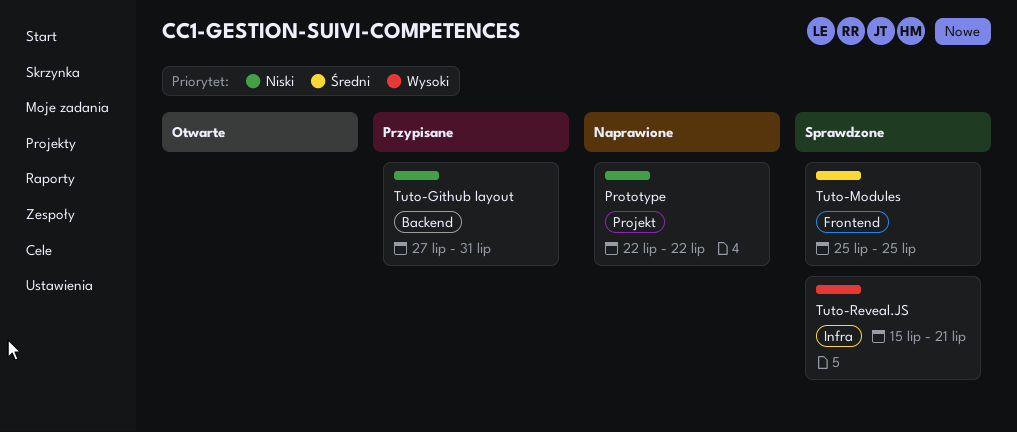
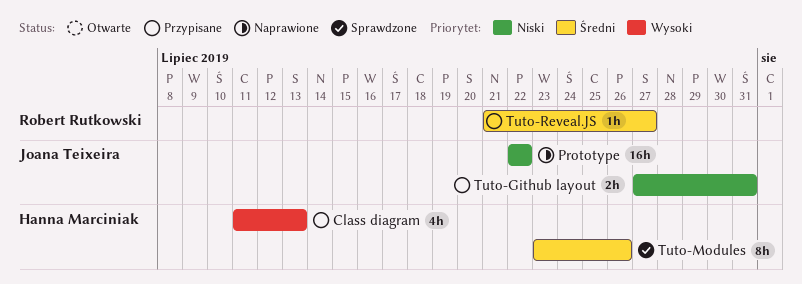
Class diagram: none -> present
Tuto-Modules, start: Jul 25 -> Jul 23
Tuto-Modules, due: Jul 25 -> Jul 26
Tuto-Reveal.JS, status: Sprawdzone -> Przypisane
Tuto-Reveal.JS, priority: Wysoki -> Średni
Tuto-Reveal.JS, start: Jul 15 -> Jul 21
Tuto-Reveal.JS, due: Jul 21 -> Jul 27

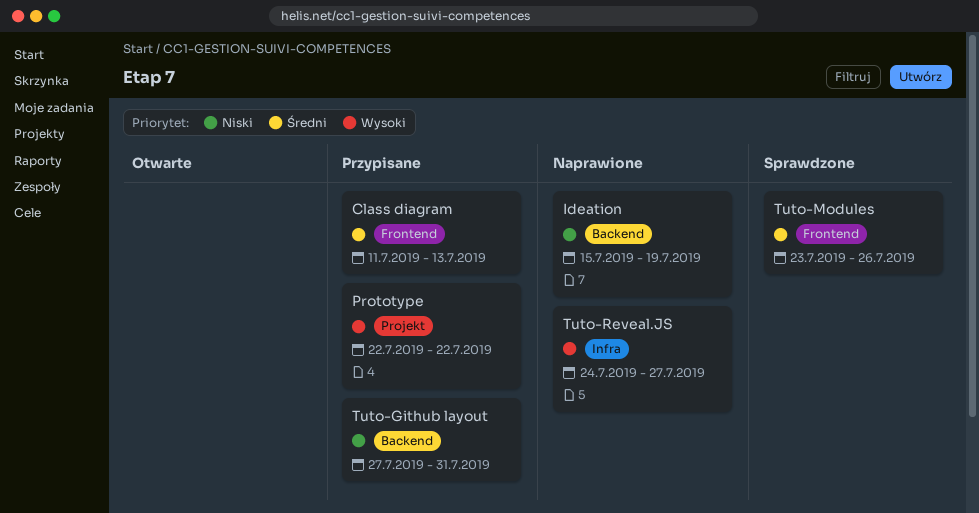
Class diagram, priority: Wysoki -> Średni
Ideation: none -> present
Prototype, status: Naprawione -> Przypisane
Prototype, priority: Niski -> Wysoki
Tuto-Reveal.JS, status: Przypisane -> Naprawione
Tuto-Reveal.JS, priority: Średni -> Wysoki
Tuto-Reveal.JS, start: Jul 21 -> Jul 24

